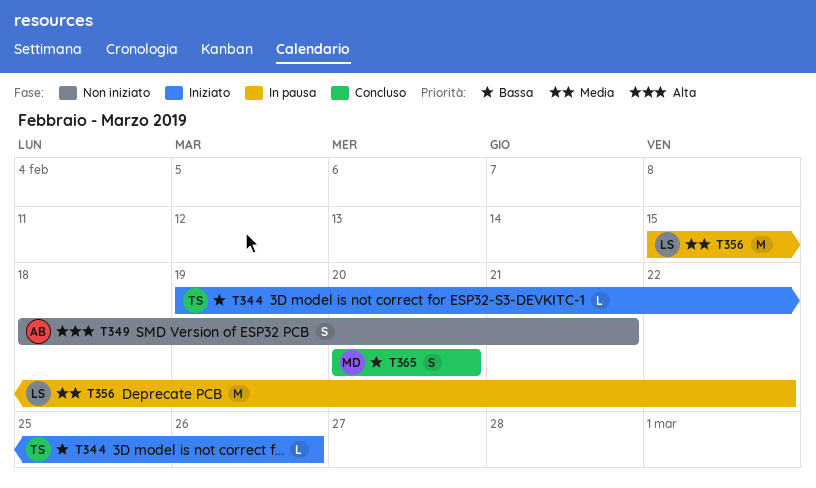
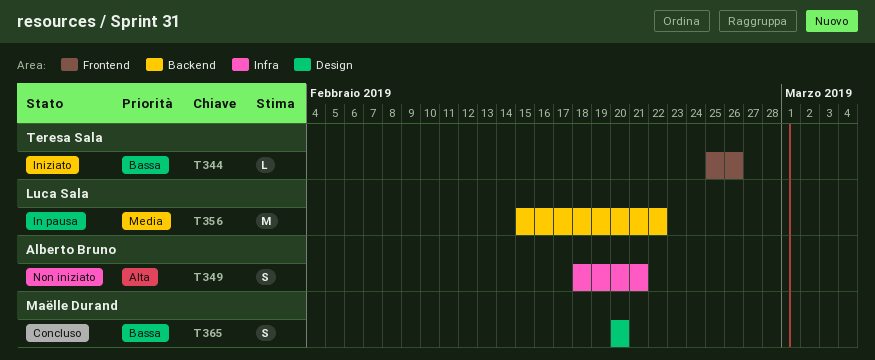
T344, start: Feb 19 -> Feb 25

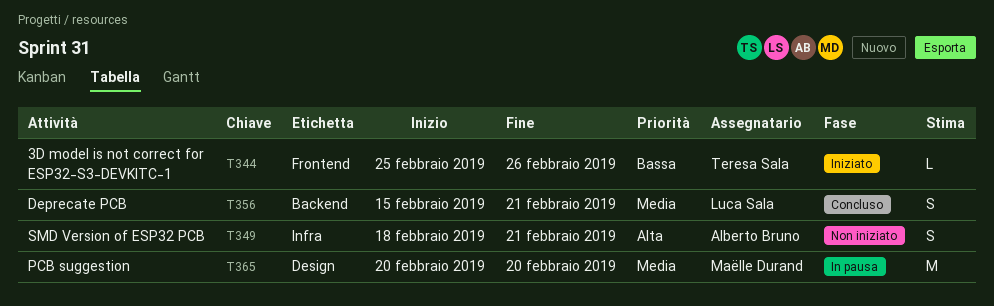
T356, status: In pausa -> Concluso
T356, estimate: M -> S
T356, due: Feb 22 -> Feb 21
T365, status: Concluso -> In pausa
T365, priority: Bassa -> Media
T365, estimate: S -> M

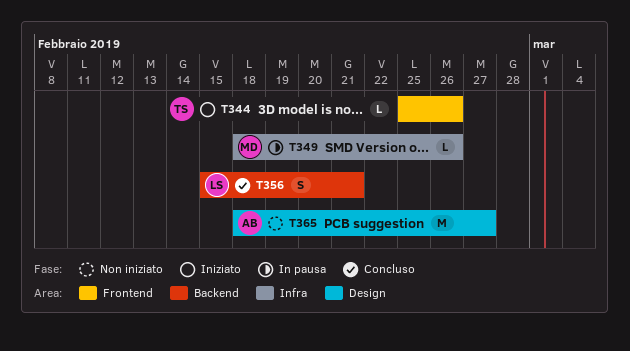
T349, status: Non iniziato -> In pausa
T349, owner: Alberto Bruno -> Maëlle Durand
T349, estimate: S -> L
T349, due: Feb 21 -> Feb 26
T365, status: In pausa -> Non iniziato
T365, owner: Maëlle Durand -> Alberto Bruno
T365, start: Feb 20 -> Feb 18
T365, due: Feb 20 -> Feb 27

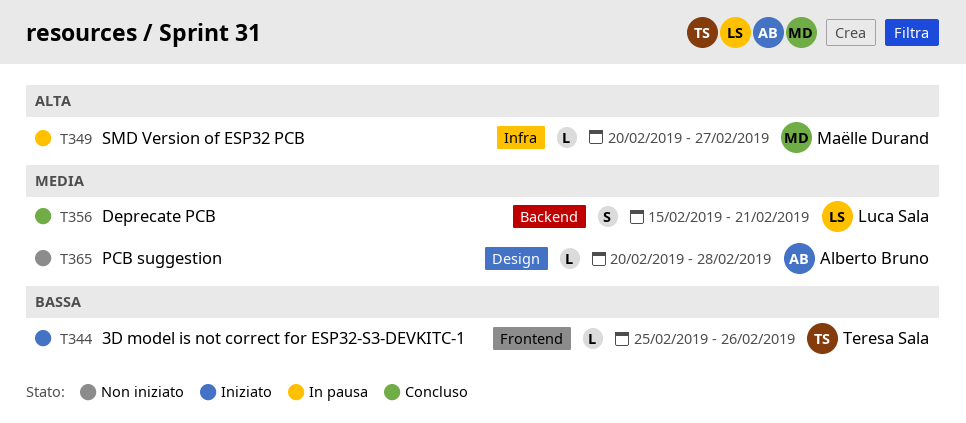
T349, start: Feb 18 -> Feb 20
T349, due: Feb 26 -> Feb 27
T365, estimate: M -> L
T365, start: Feb 18 -> Feb 20
T365, due: Feb 27 -> Feb 28

